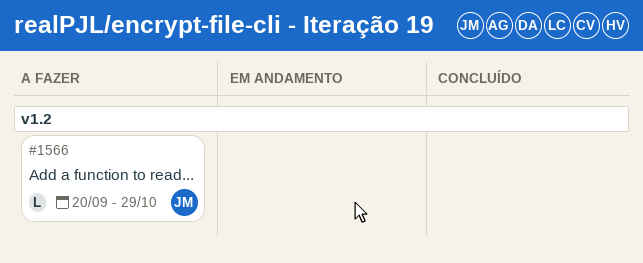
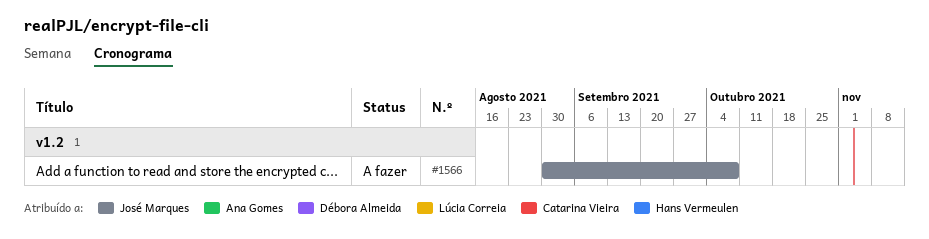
#1566, start: Sep 20 -> Aug 30
#1566, due: Oct 29 -> Oct 8

